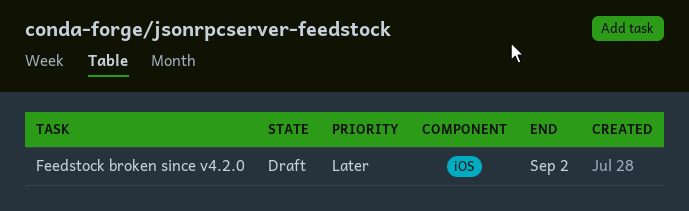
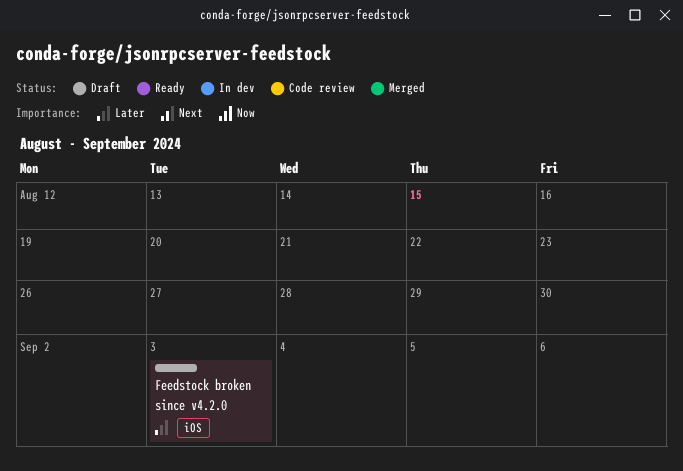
Feedstock broken since v4.2.0, due: Sep 2 -> Sep 3

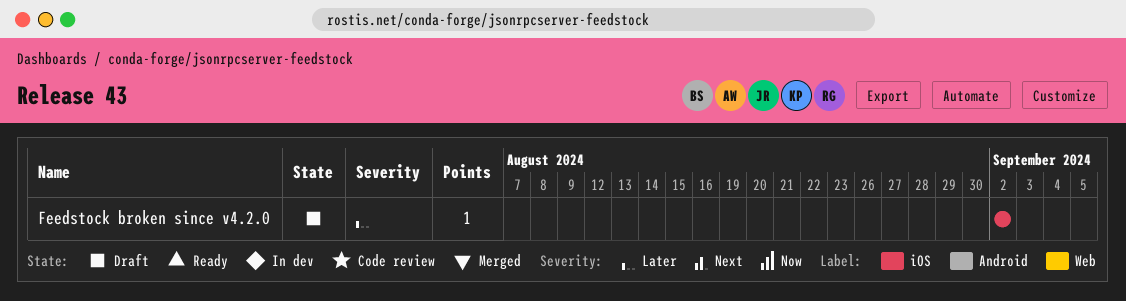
Feedstock broken since v4.2.0, due: Sep 3 -> Sep 2

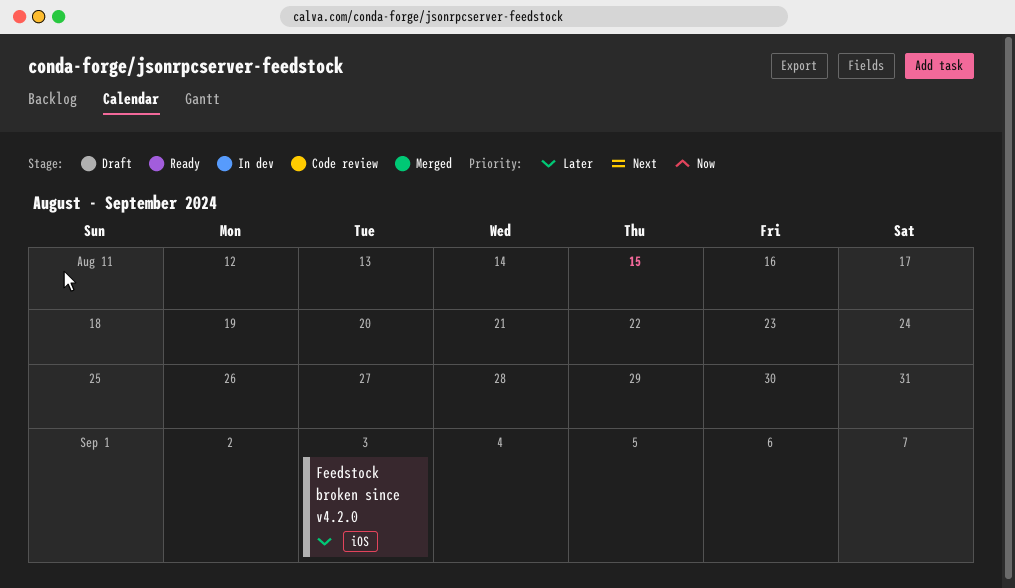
Feedstock broken since v4.2.0, due: Sep 2 -> Sep 3

